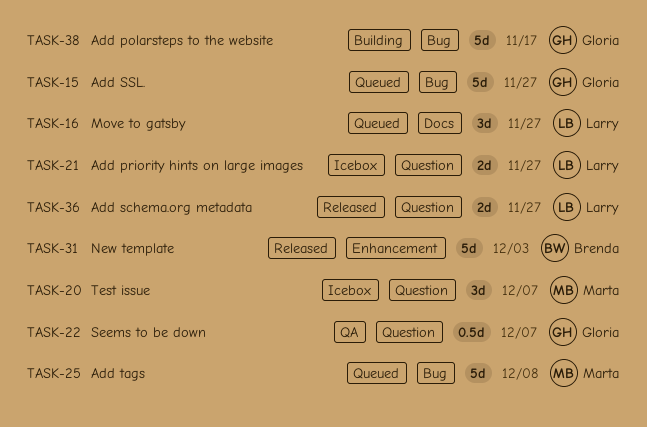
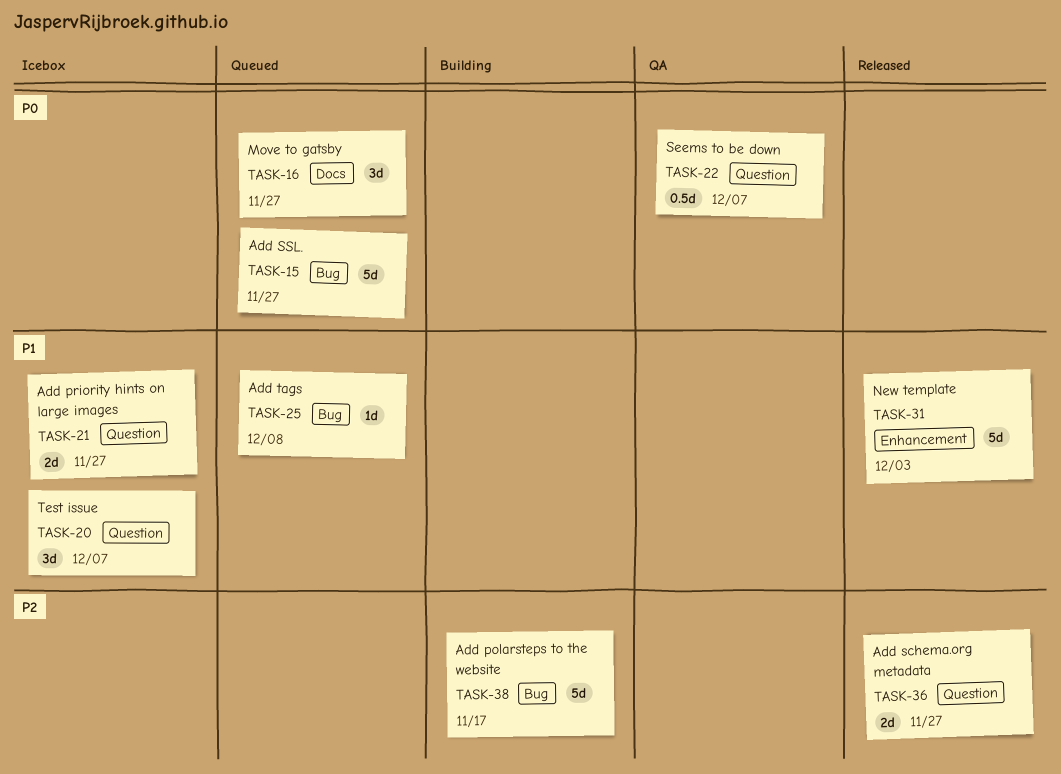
TASK-25, estimate: 5d -> 1d

